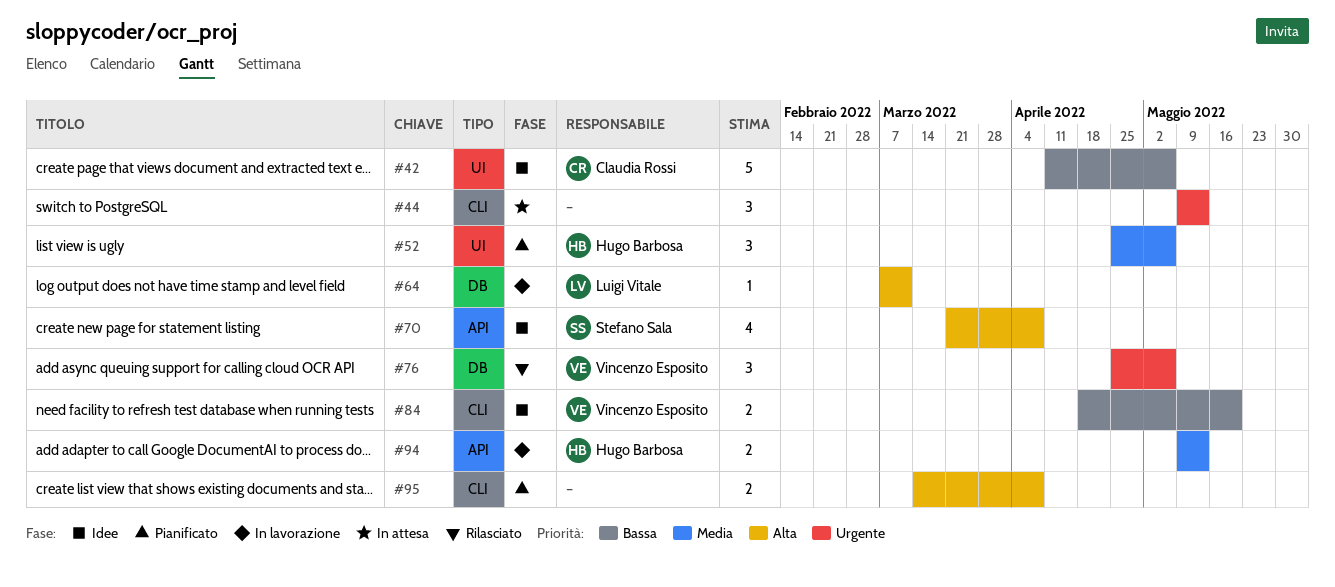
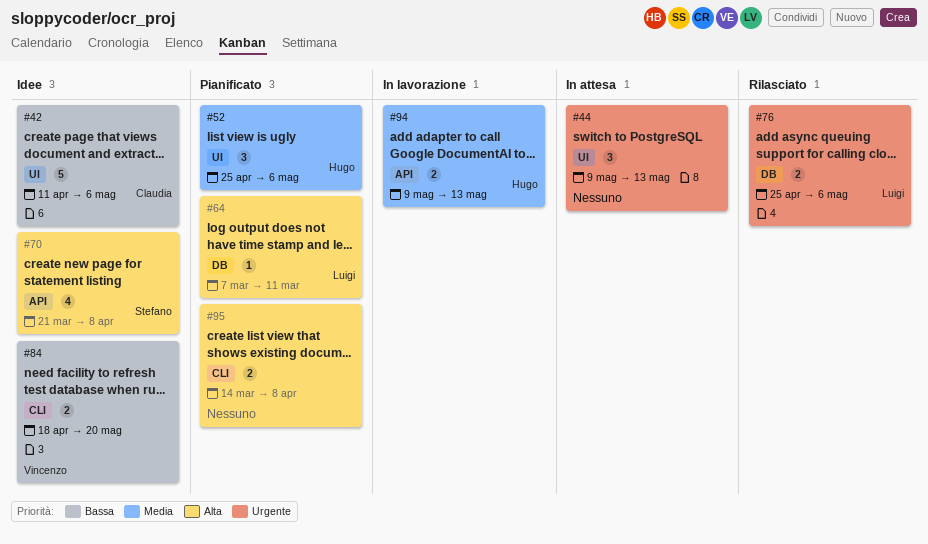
#44, label: CLI -> UI
#64, status: In lavorazione -> Pianificato
#76, owner: Vincenzo Esposito -> Luigi Vitale
#76, estimate: 3 -> 2

